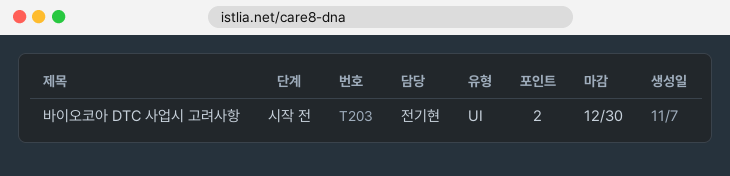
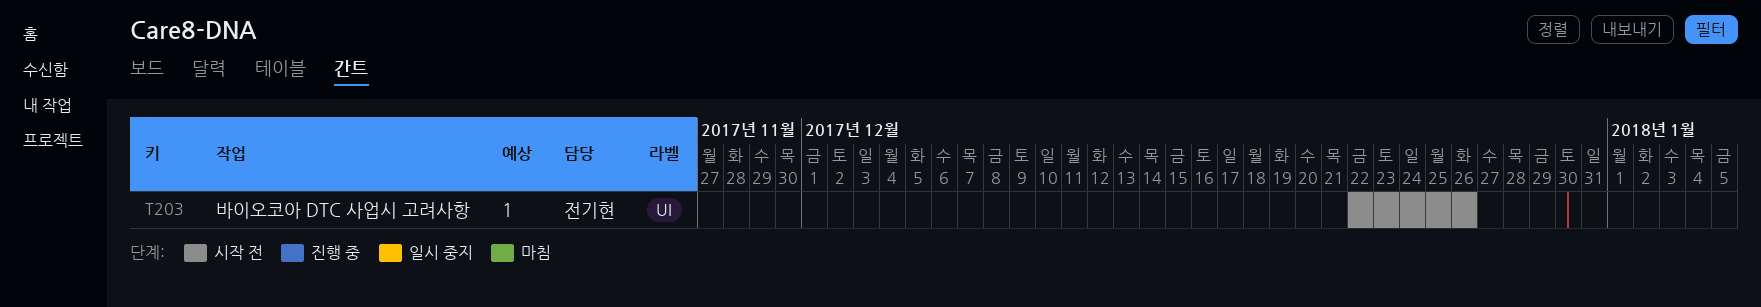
T203, estimate: 2 -> 1
T203, due: Dec 30 -> Dec 26

